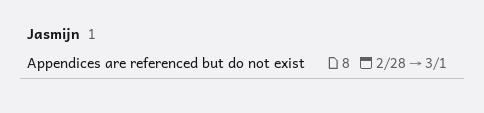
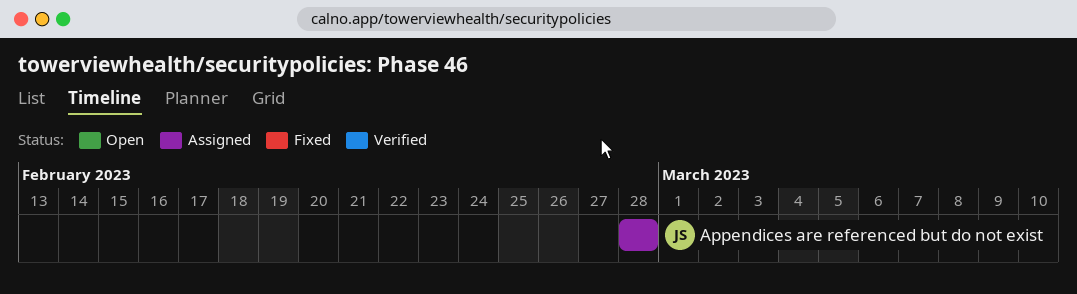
Appendices are referenced but do not exist, due: Mar 1 -> Feb 28

